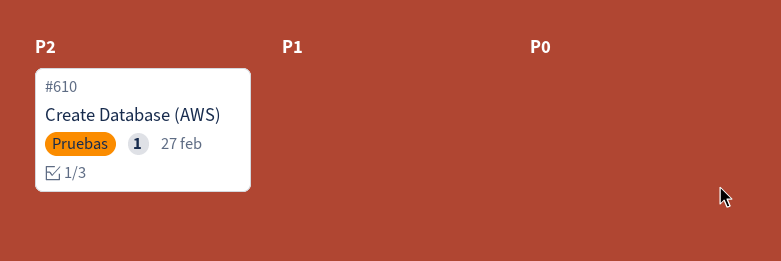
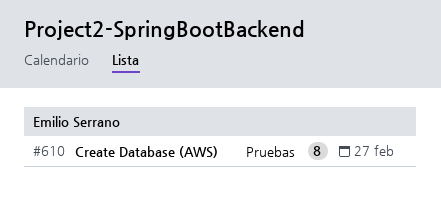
#610, estimate: 1 -> 8

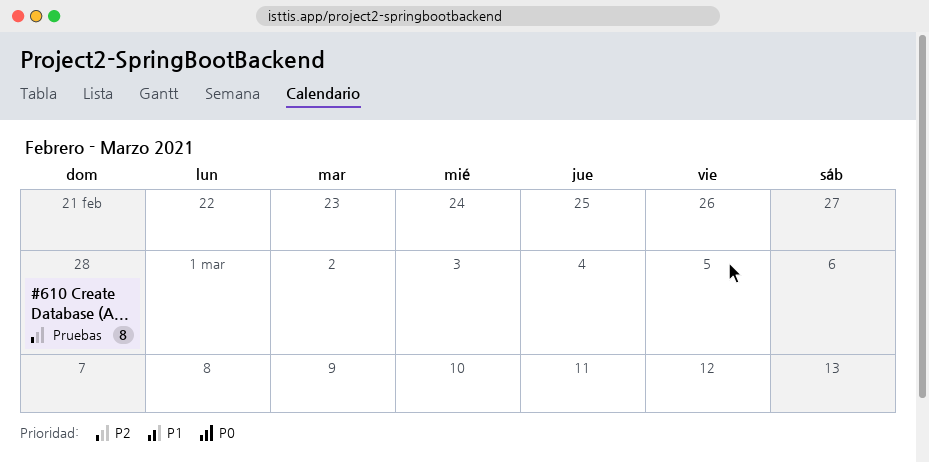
#610, due: Feb 27 -> Feb 28

